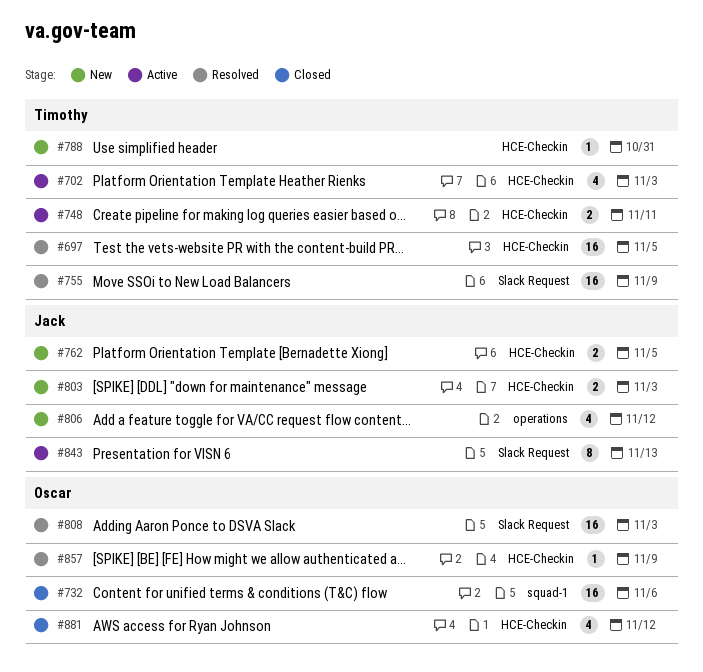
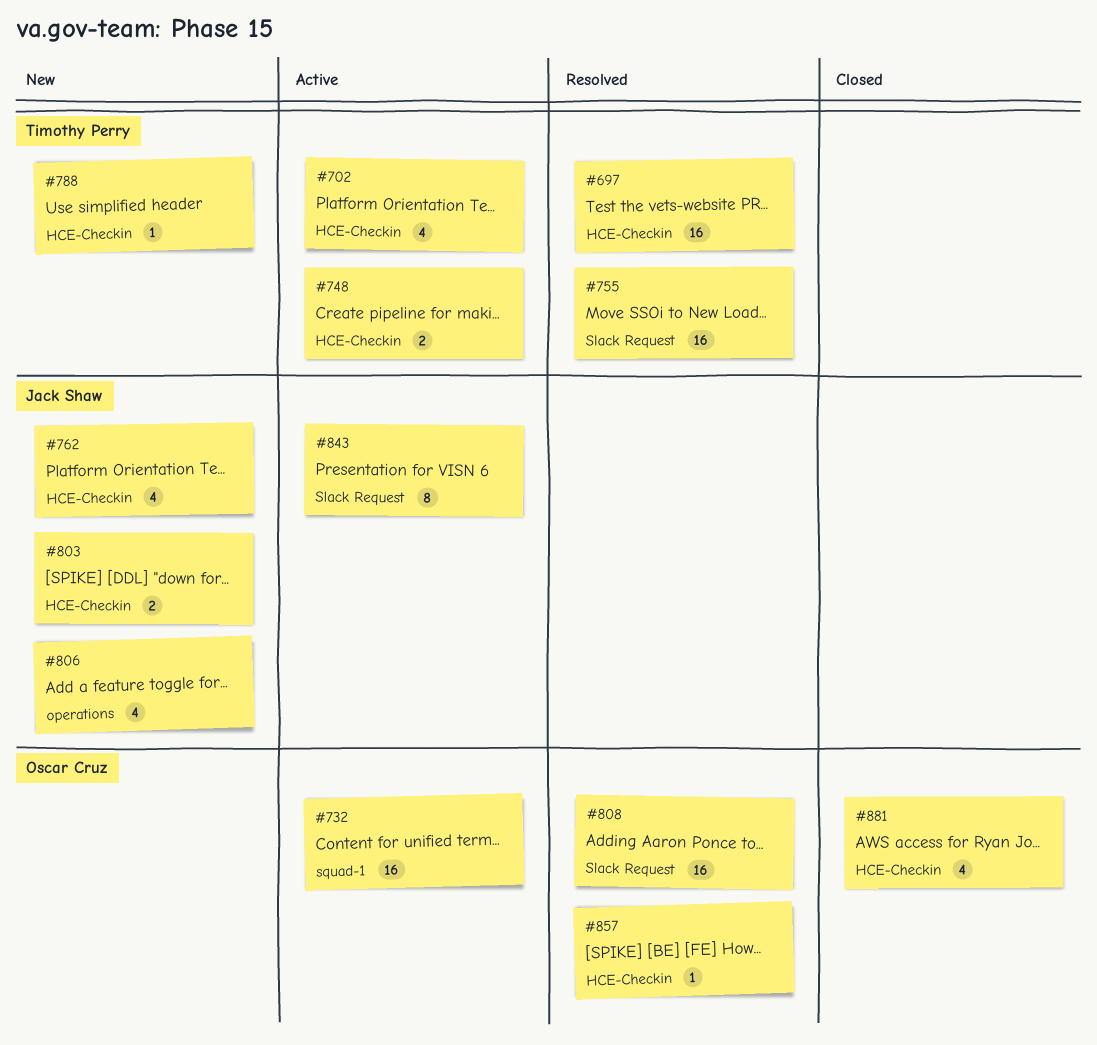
#732, status: Closed -> Active
#762, estimate: 2 -> 4

